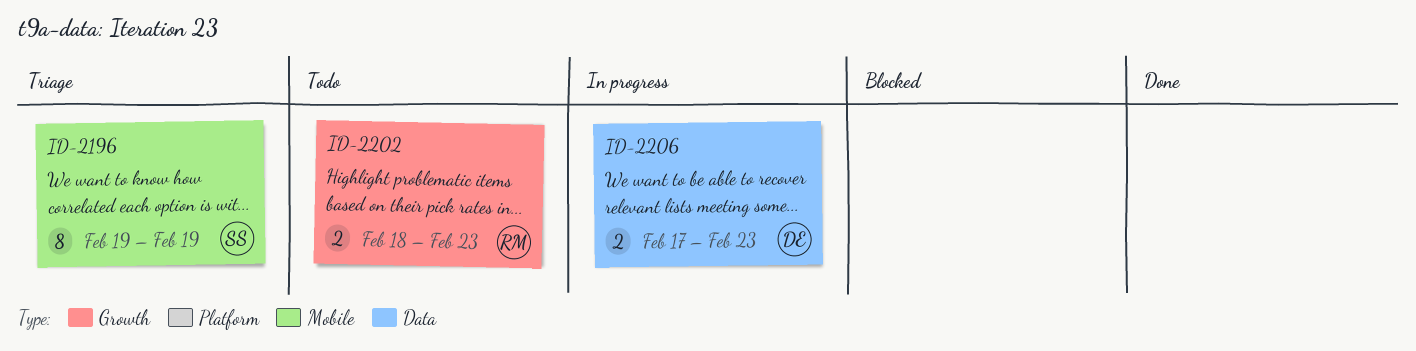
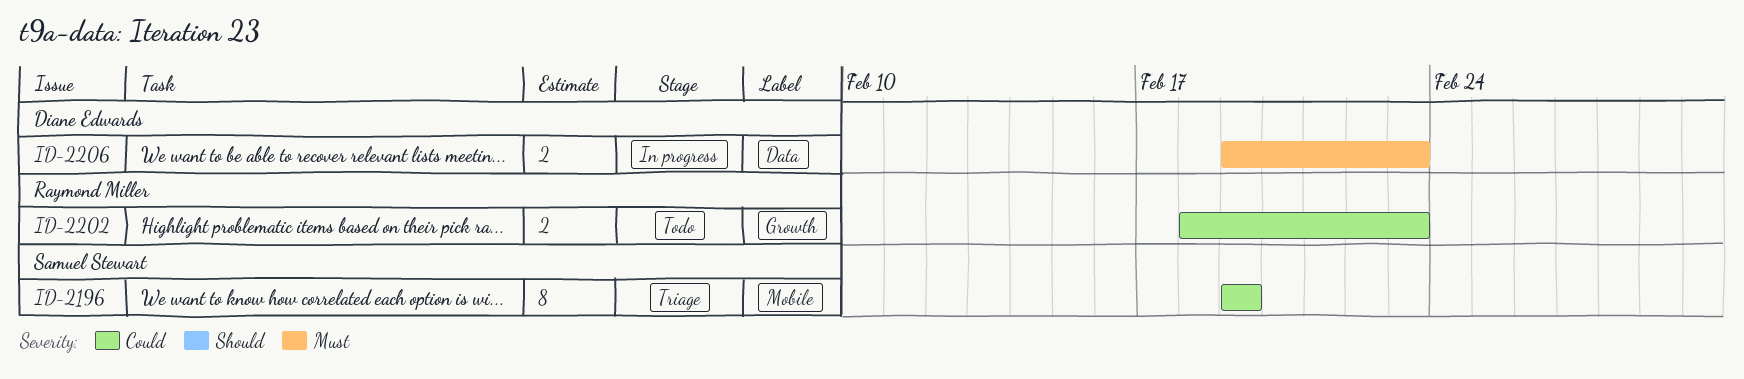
ID-2206, start: Feb 17 -> Feb 19

